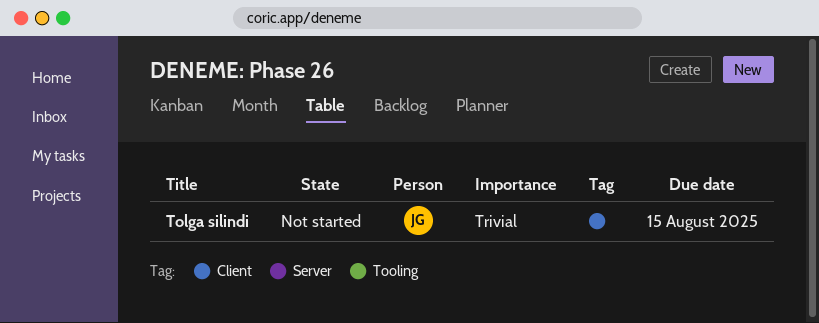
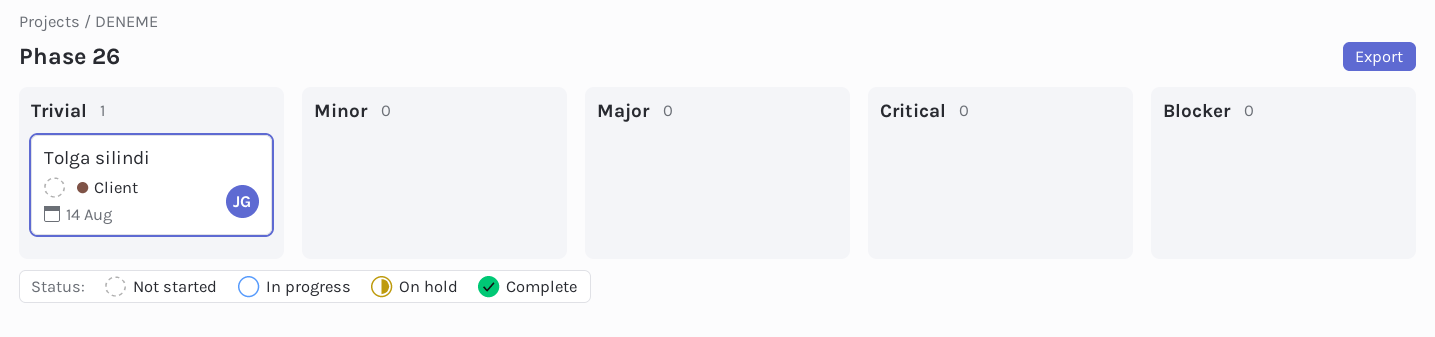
Tolga silindi, due: Aug 15 -> Aug 14

